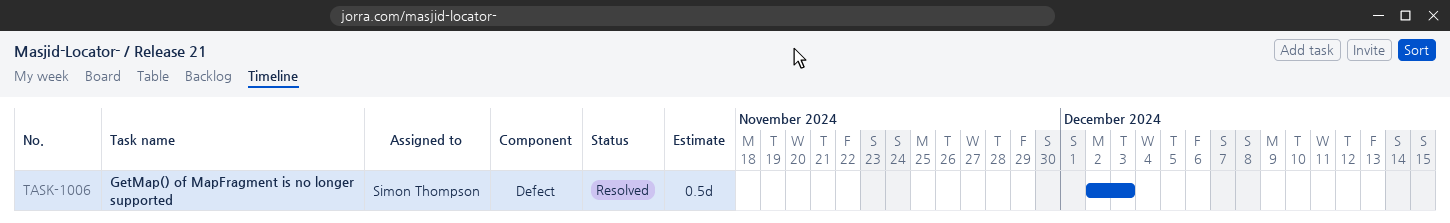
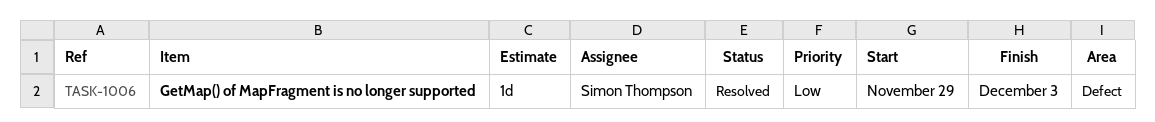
TASK-1006, estimate: 0.5d -> 1d
TASK-1006, start: Dec 2 -> Nov 29

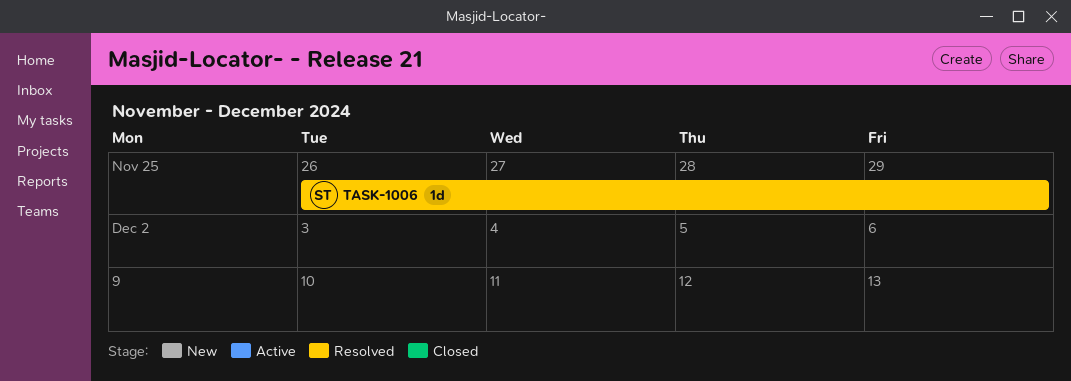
TASK-1006, start: Nov 29 -> Nov 26
TASK-1006, due: Dec 3 -> Nov 29

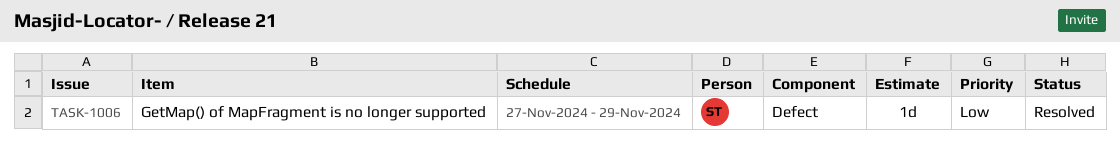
TASK-1006, start: Nov 26 -> Nov 27

